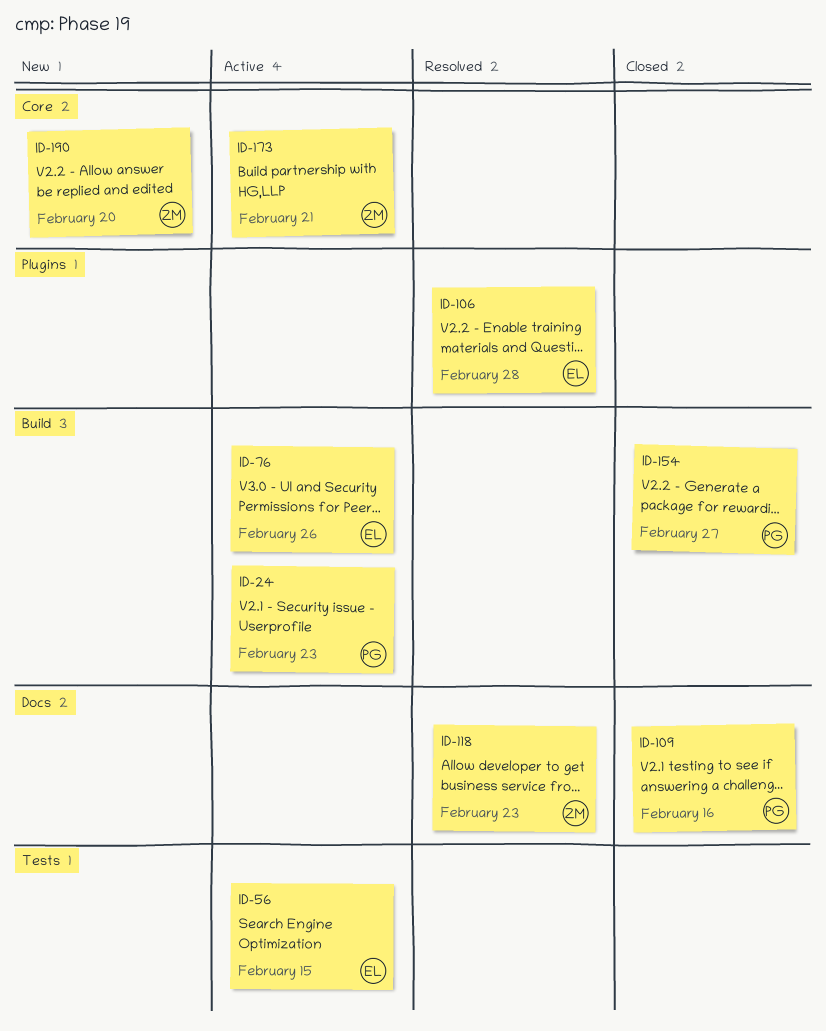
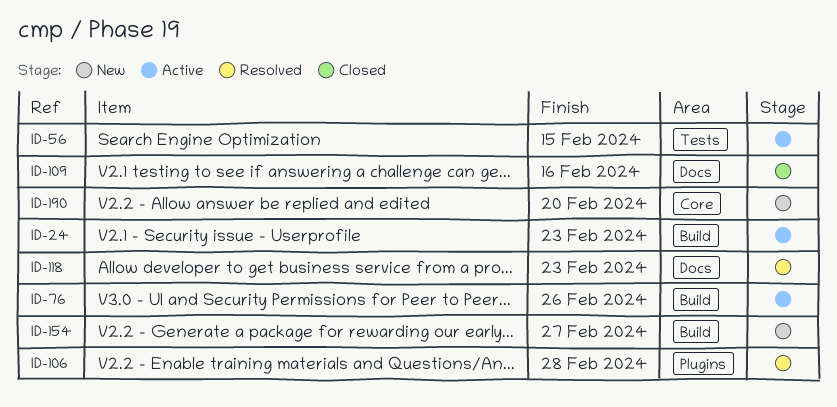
ID-154, status: Closed -> New
ID-173: present -> none

